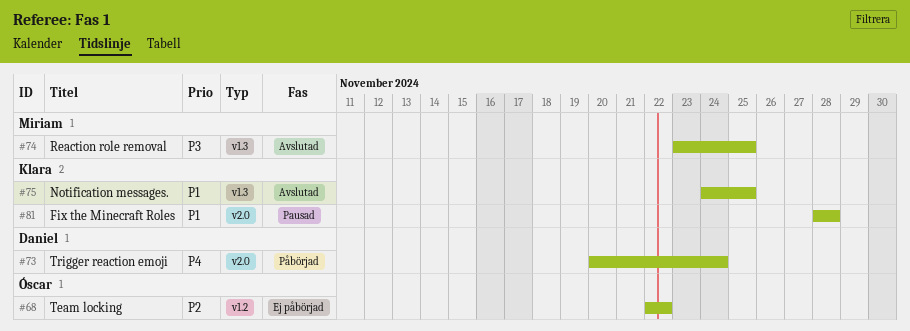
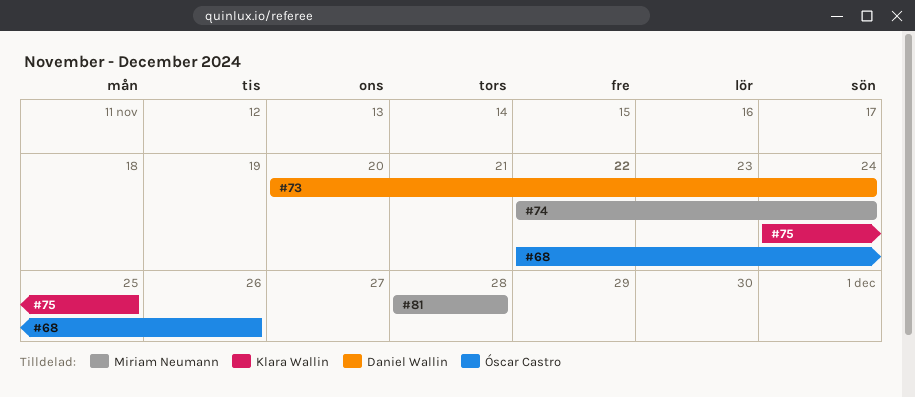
#68, due: Nov 22 -> Nov 26
#74, start: Nov 23 -> Nov 22
#74, due: Nov 25 -> Nov 24
#81, owner: Klara Wallin -> Miriam Neumann

